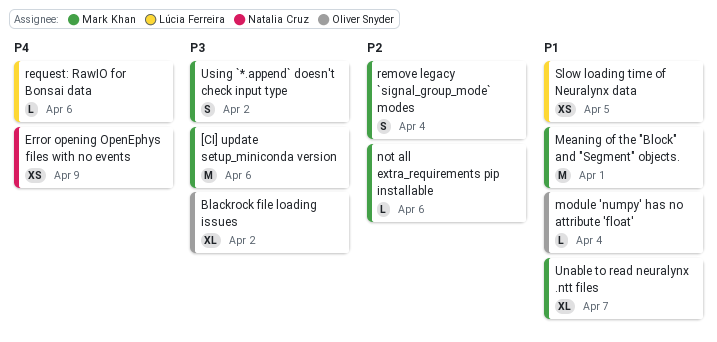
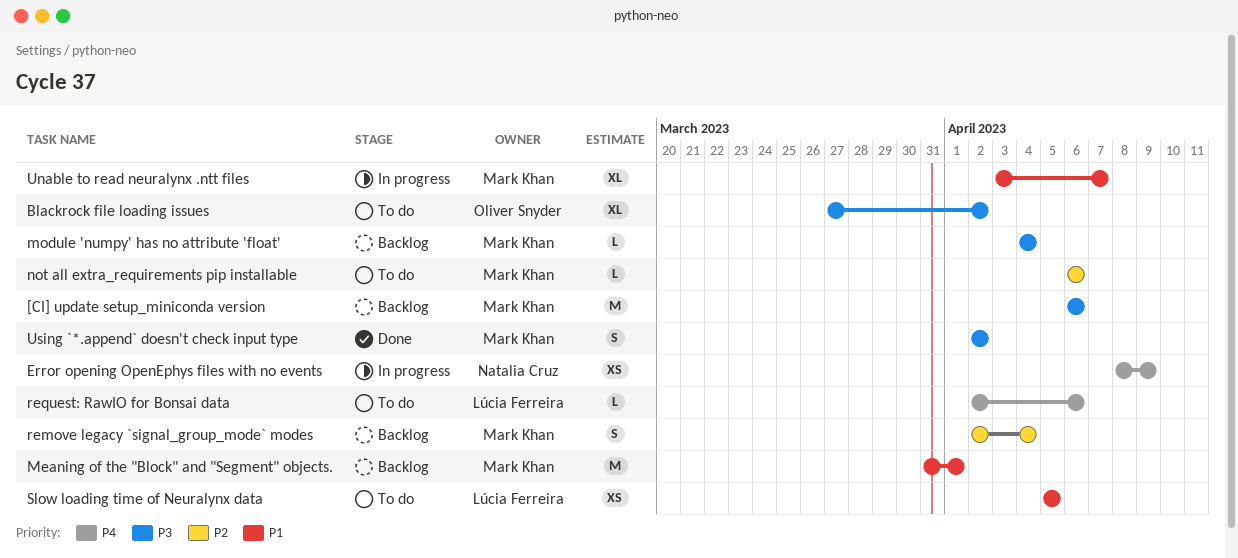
module 'numpy' has no attribute 'float', owner: Oliver Snyder -> Mark Khan
module 'numpy' has no attribute 'float', priority: P1 -> P3

